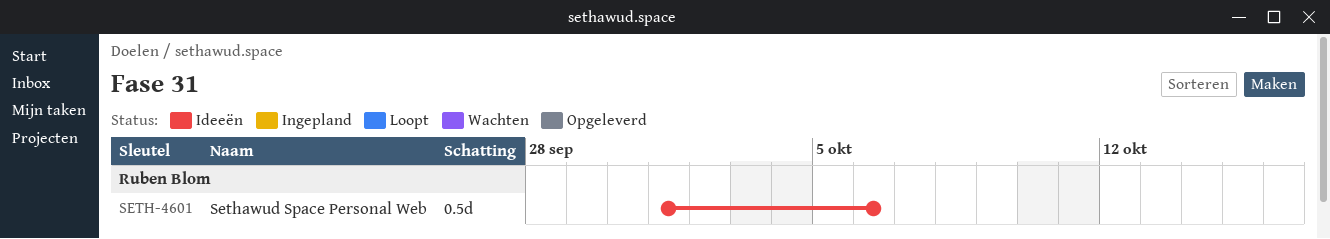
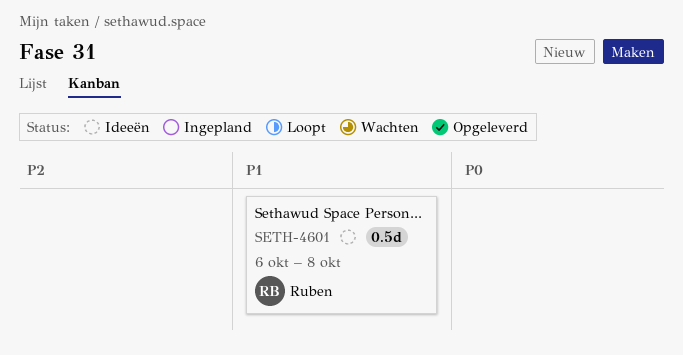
SETH-4601, start: Oct 1 -> Oct 6
SETH-4601, due: Oct 6 -> Oct 8

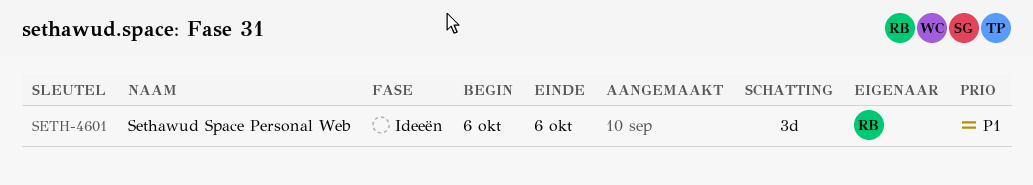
SETH-4601, estimate: 0.5d -> 3d
SETH-4601, due: Oct 8 -> Oct 6

